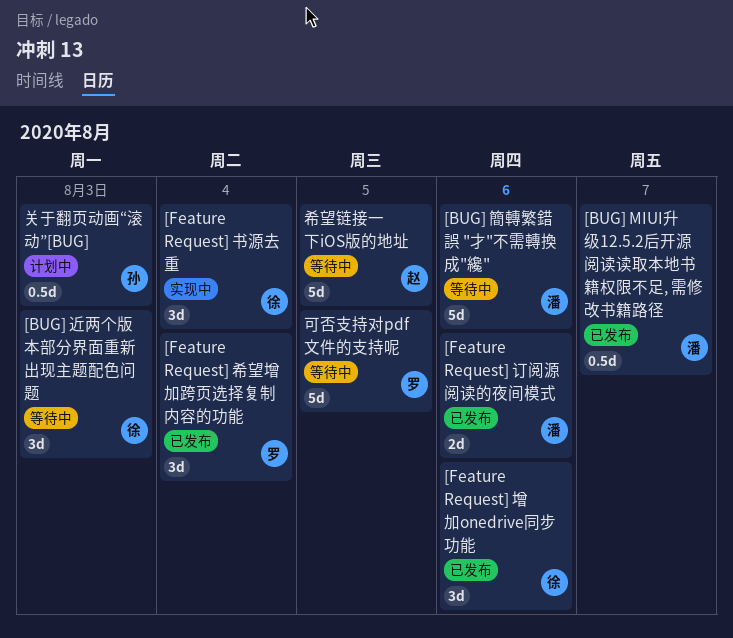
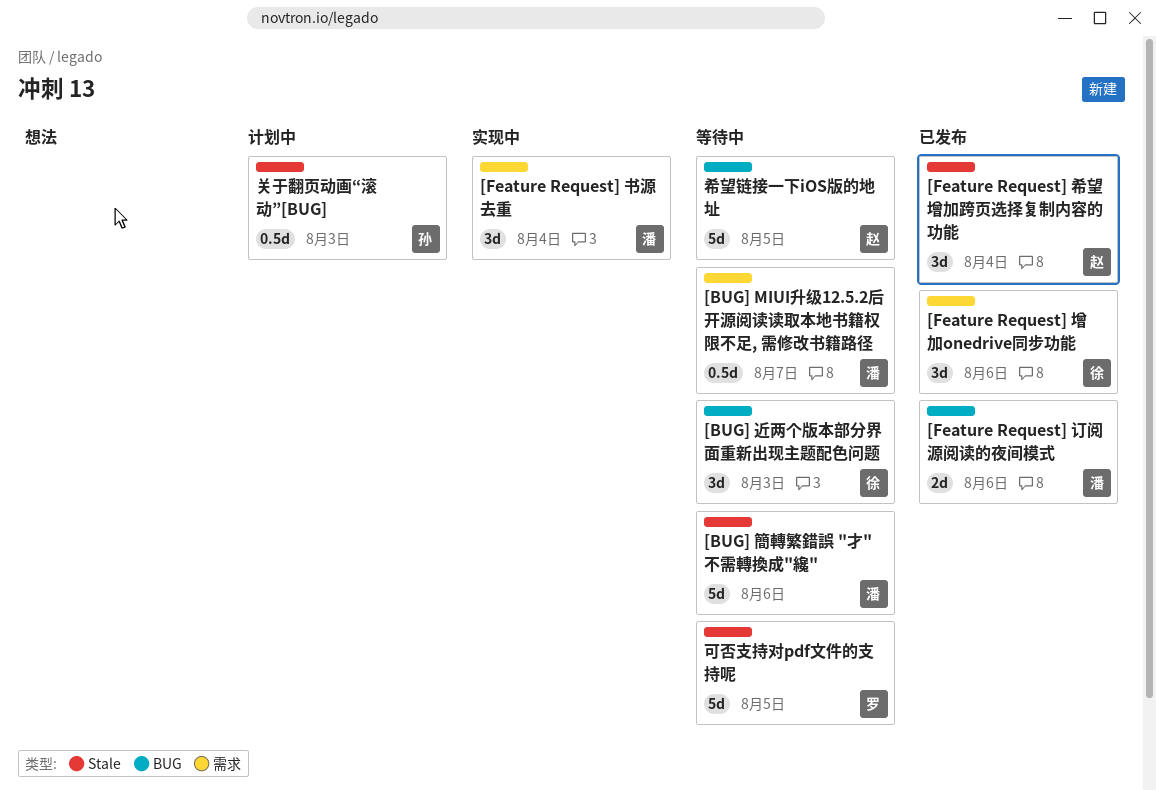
[BUG] MIUI升级12.5.2后开源阅读读取本地书籍权限不足, 需修改书籍路径, status: 已发布 -> 等待中
[Feature Request] 书源去重, owner: 徐 -> 潘
[Feature Request] 希望增加跨页选择复制内容的功能, owner: 罗 -> 赵

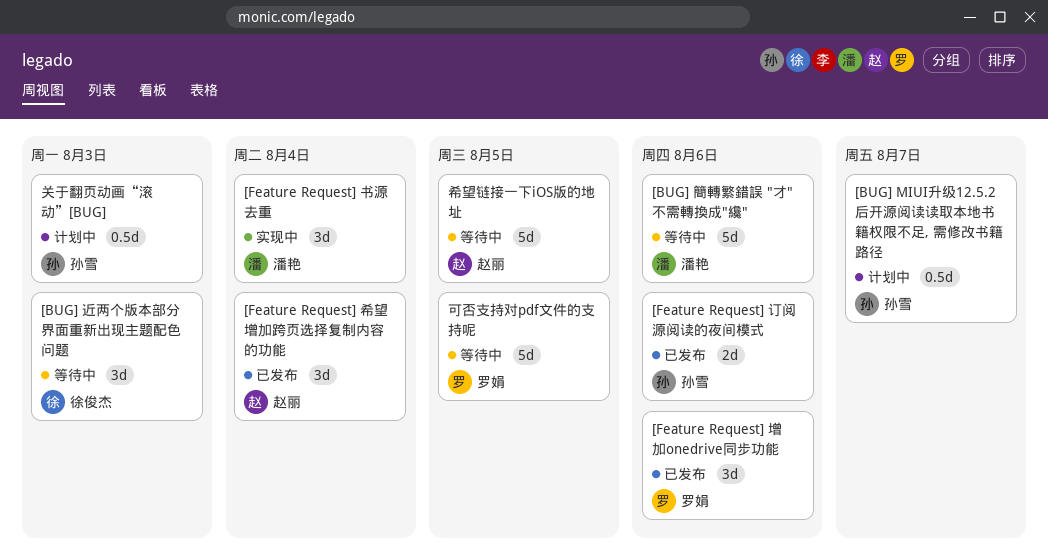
[BUG] MIUI升级12.5.2后开源阅读读取本地书籍权限不足, 需修改书籍路径, status: 等待中 -> 计划中
[BUG] MIUI升级12.5.2后开源阅读读取本地书籍权限不足, 需修改书籍路径, owner: 潘艳 -> 孙雪
[Feature Request] 增加onedrive同步功能, owner: 徐俊杰 -> 罗娟
[Feature Request] 订阅源阅读的夜间模式, owner: 潘艳 -> 孙雪

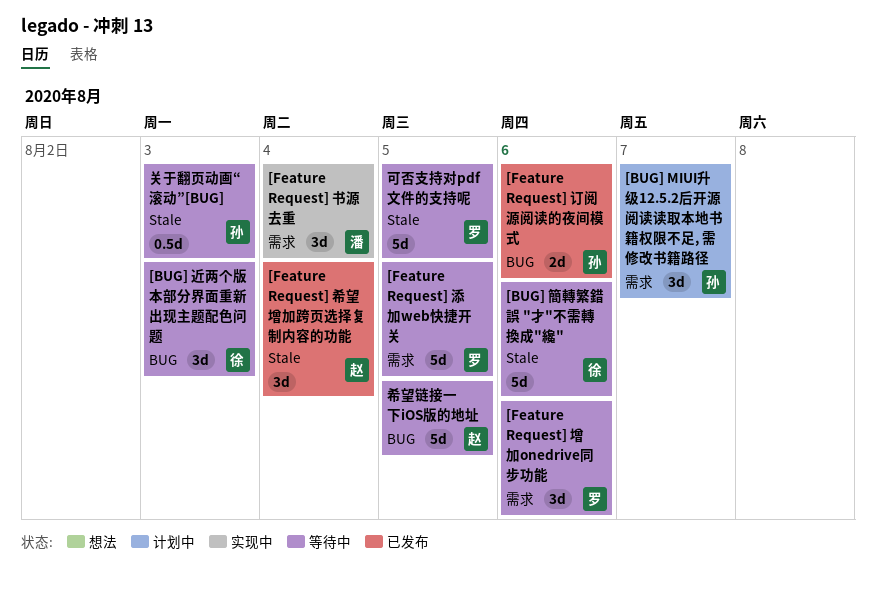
[BUG] MIUI升级12.5.2后开源阅读读取本地书籍权限不足, 需修改书籍路径, estimate: 0.5d -> 3d
[BUG] 簡轉繁錯誤 "才"不需轉換成"纔", owner: 潘艳 -> 徐俊杰
[Feature Request] 增加onedrive同步功能, status: 已发布 -> 等待中
[Feature Request] 添加web快捷开关: none -> present
关于翻页动画“滚动”[BUG], status: 计划中 -> 等待中

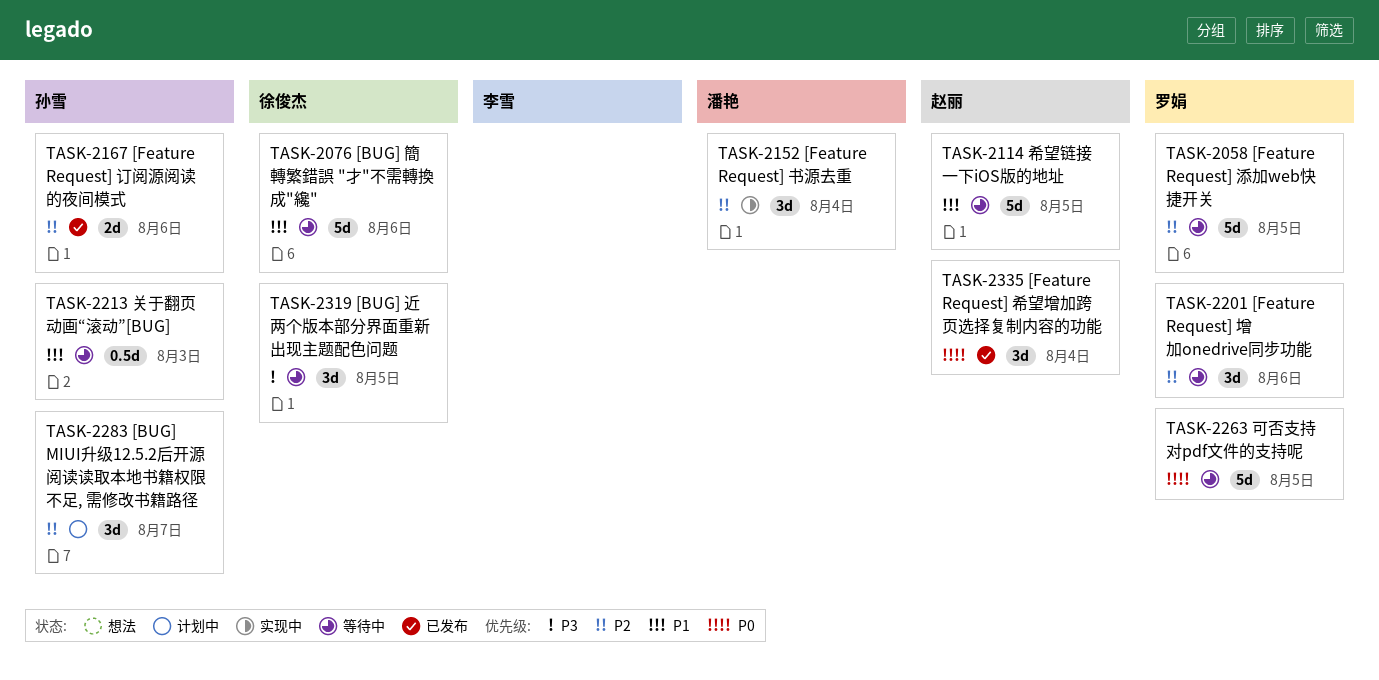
[BUG] 近两个版本部分界面重新出现主题配色问题, due: Aug 3 -> Aug 5

